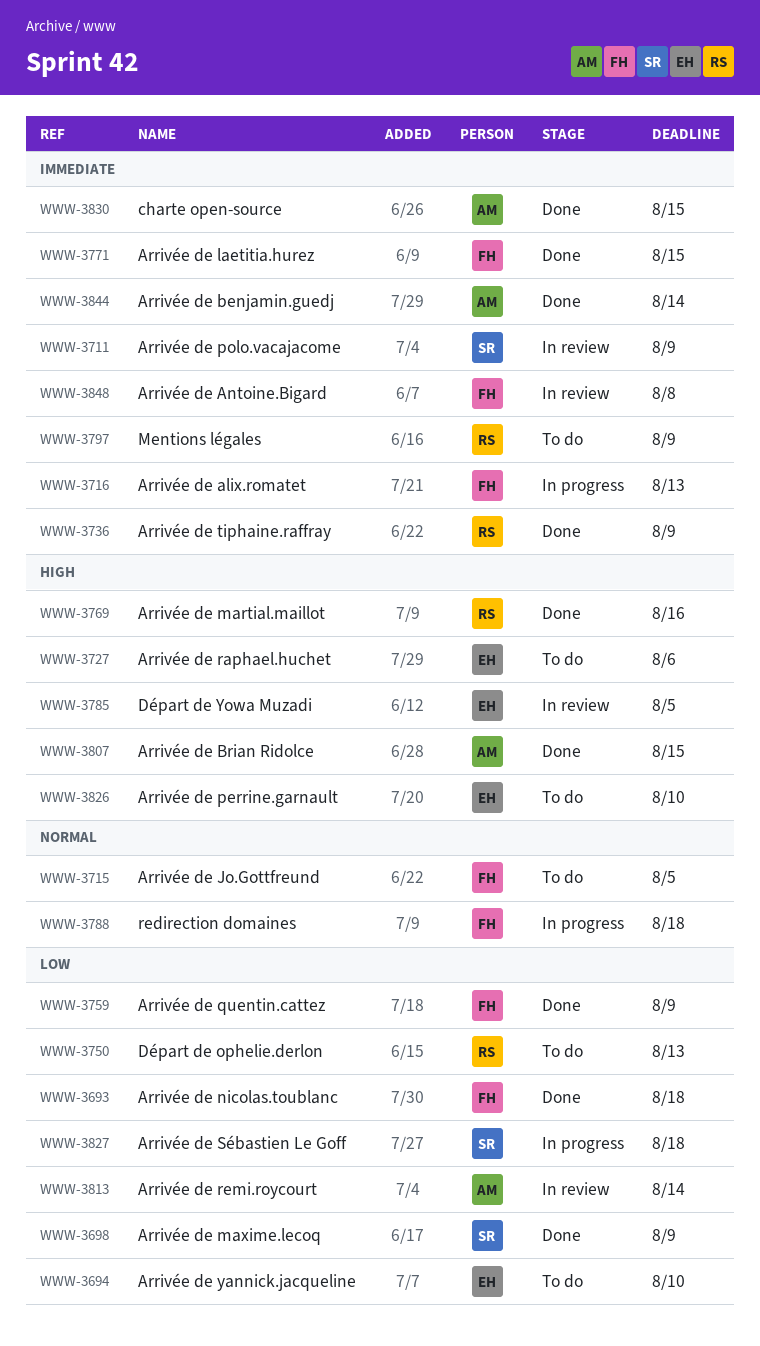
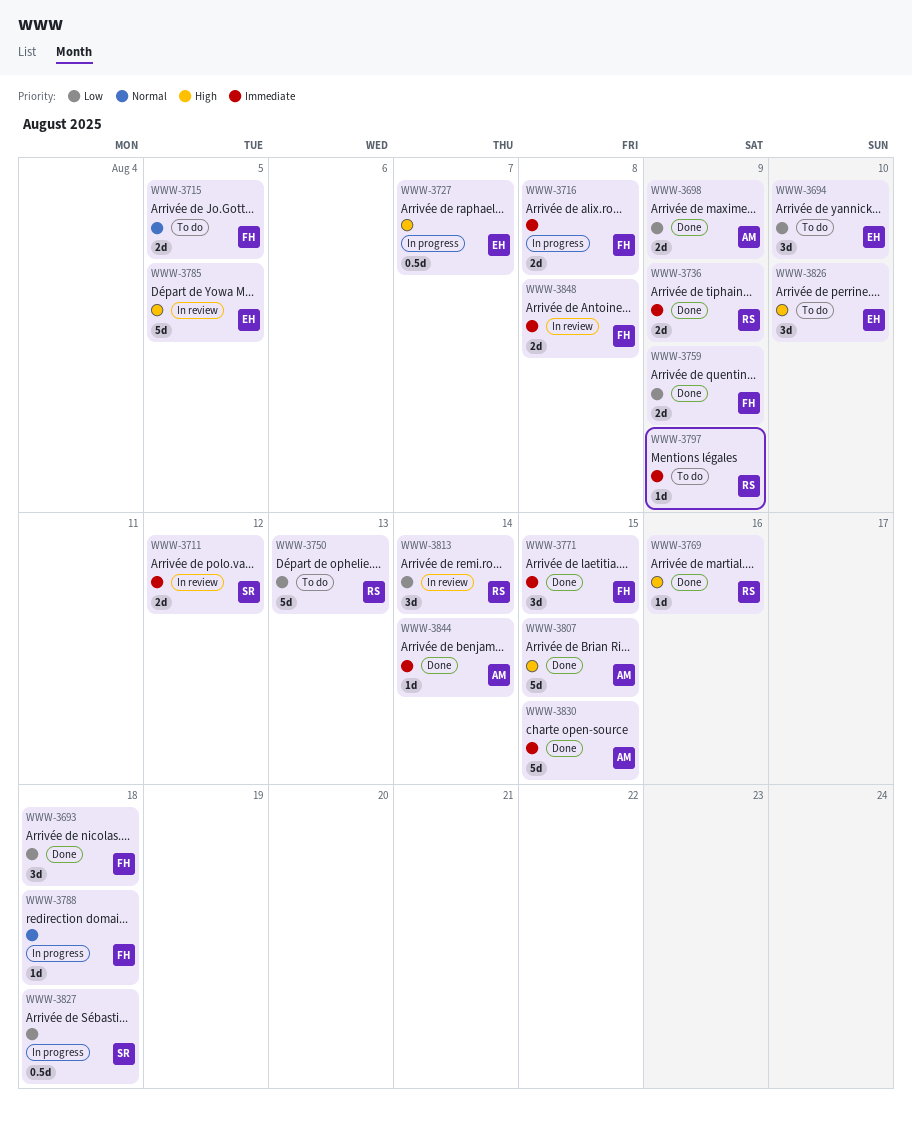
WWW-3698, owner: SR -> AM
WWW-3711, due: Aug 9 -> Aug 12
WWW-3716, due: Aug 13 -> Aug 8
WWW-3727, status: To do -> In progress
WWW-3727, due: Aug 6 -> Aug 7
WWW-3813, owner: AM -> RS

